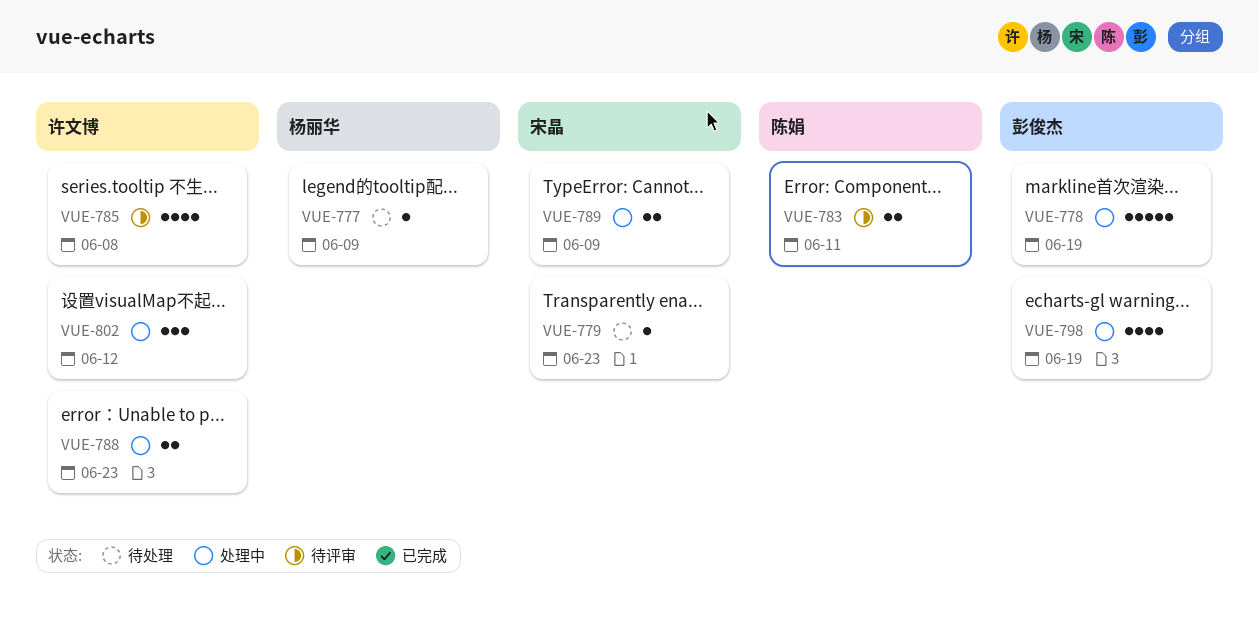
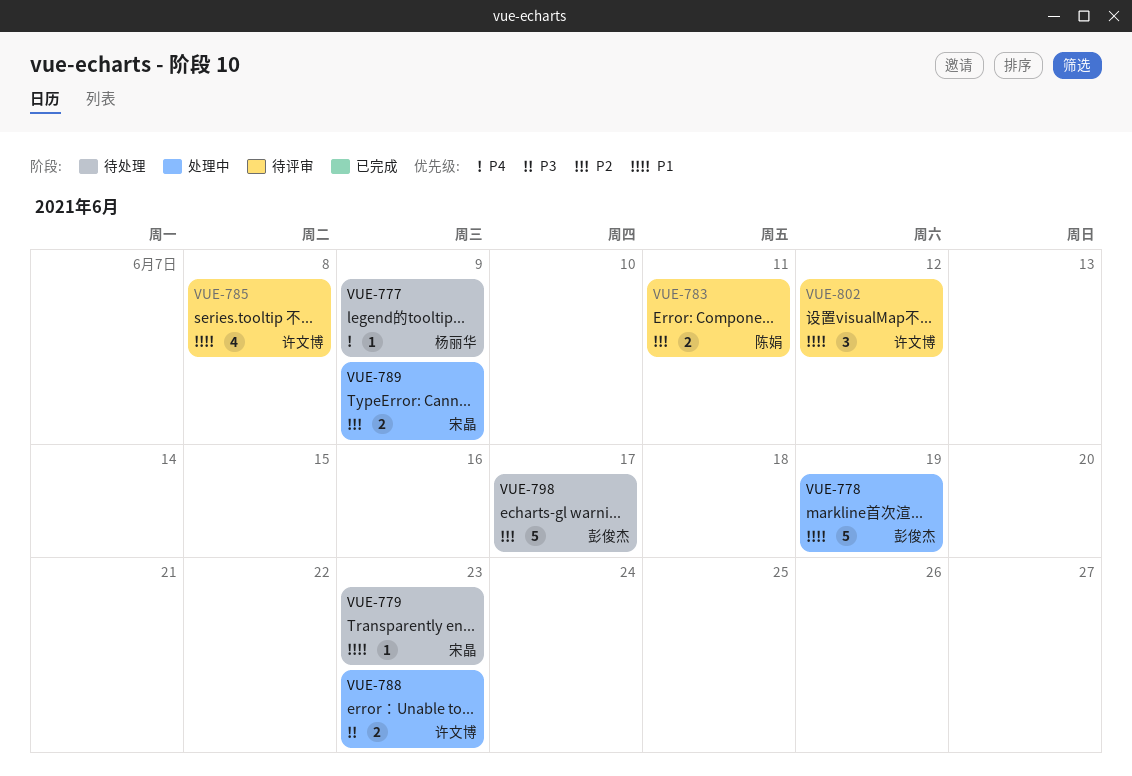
VUE-798, status: 处理中 -> 待处理
VUE-798, estimate: 4 -> 5
VUE-798, due: Jun 19 -> Jun 17
VUE-802, status: 处理中 -> 待评审

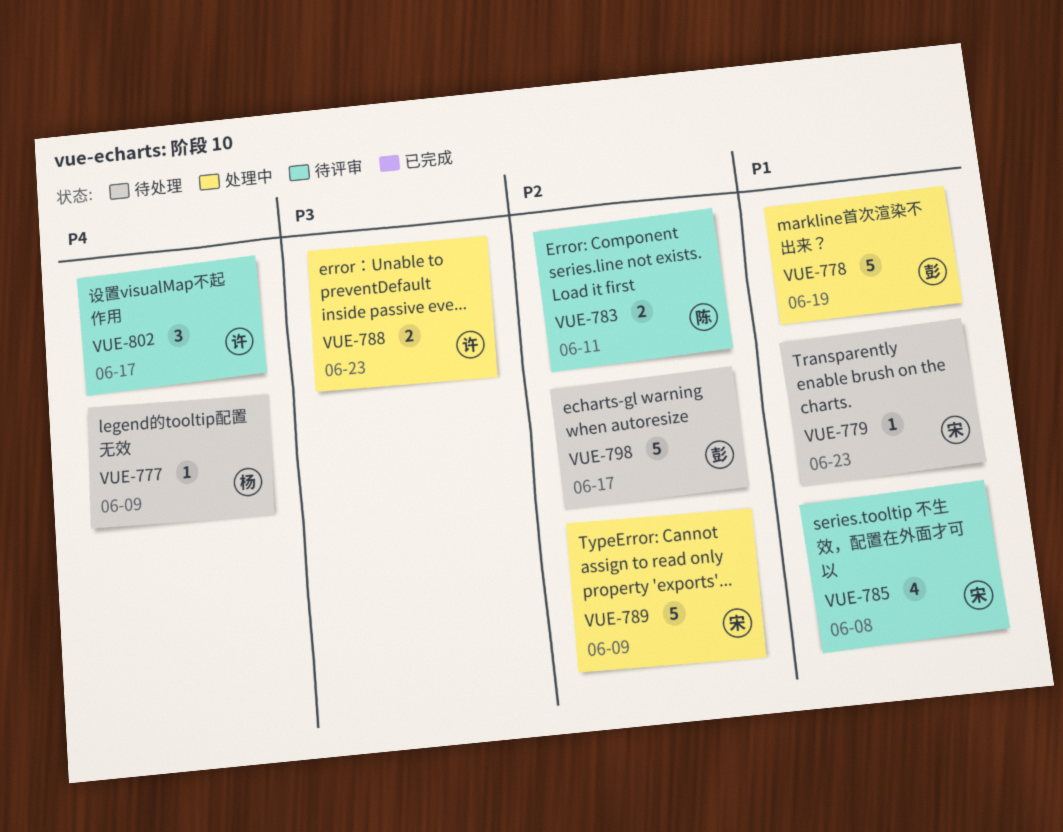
VUE-785, owner: 许文博 -> 宋晶
VUE-789, estimate: 2 -> 5
VUE-802, priority: P1 -> P4
VUE-802, due: Jun 12 -> Jun 17

